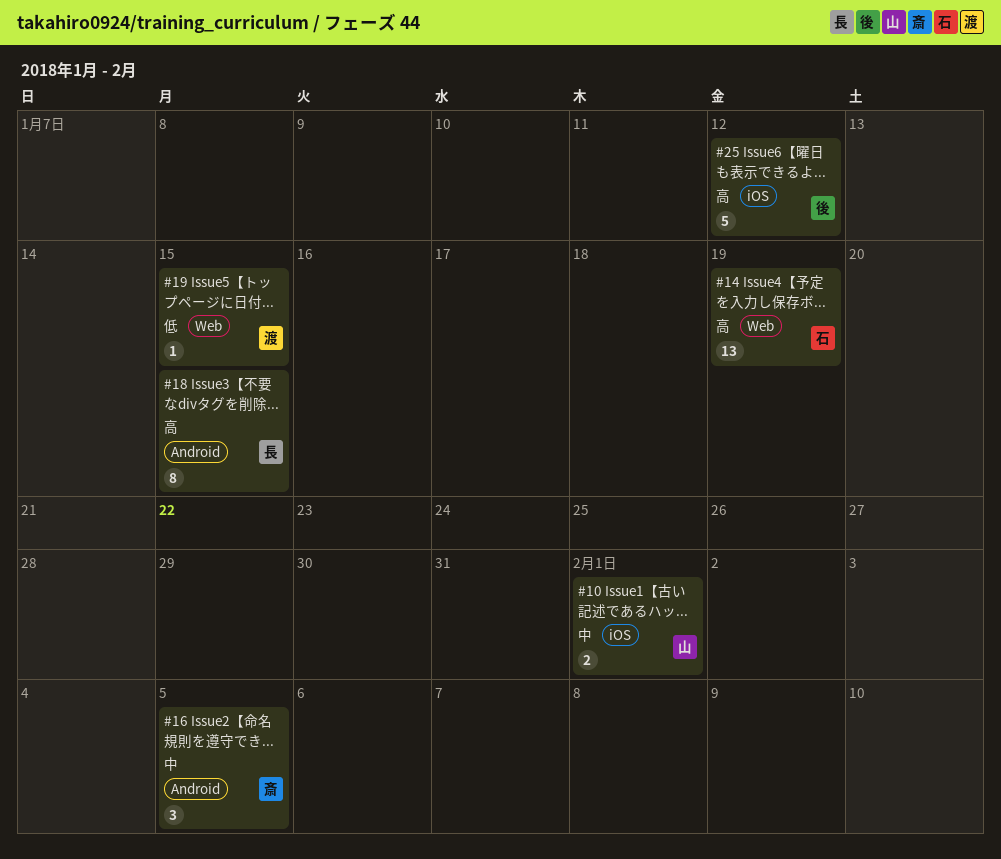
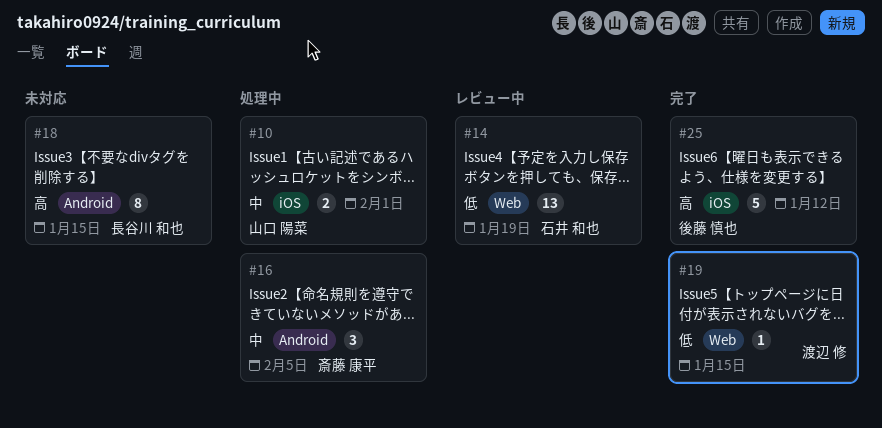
#14, priority: 高 -> 低

